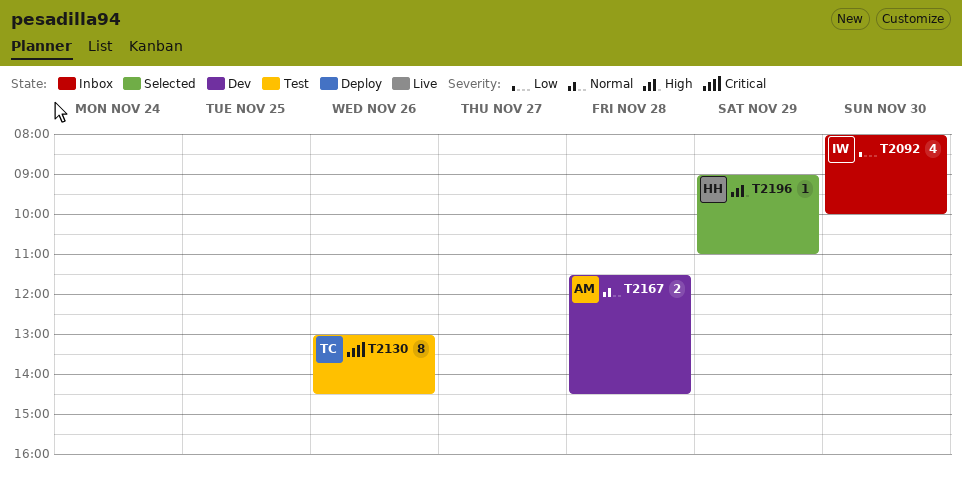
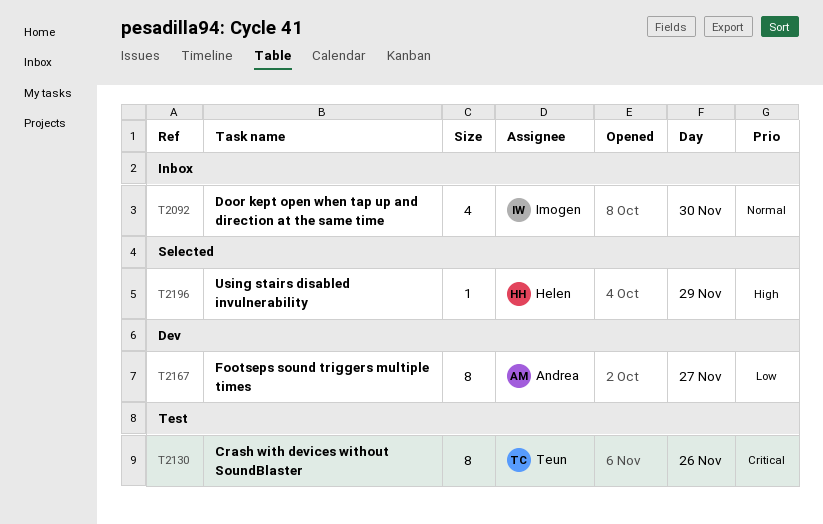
T2092, priority: Low -> Normal
T2167, priority: Normal -> Low
T2167, estimate: 2 -> 8
T2167, day: Nov 28 -> Nov 27

